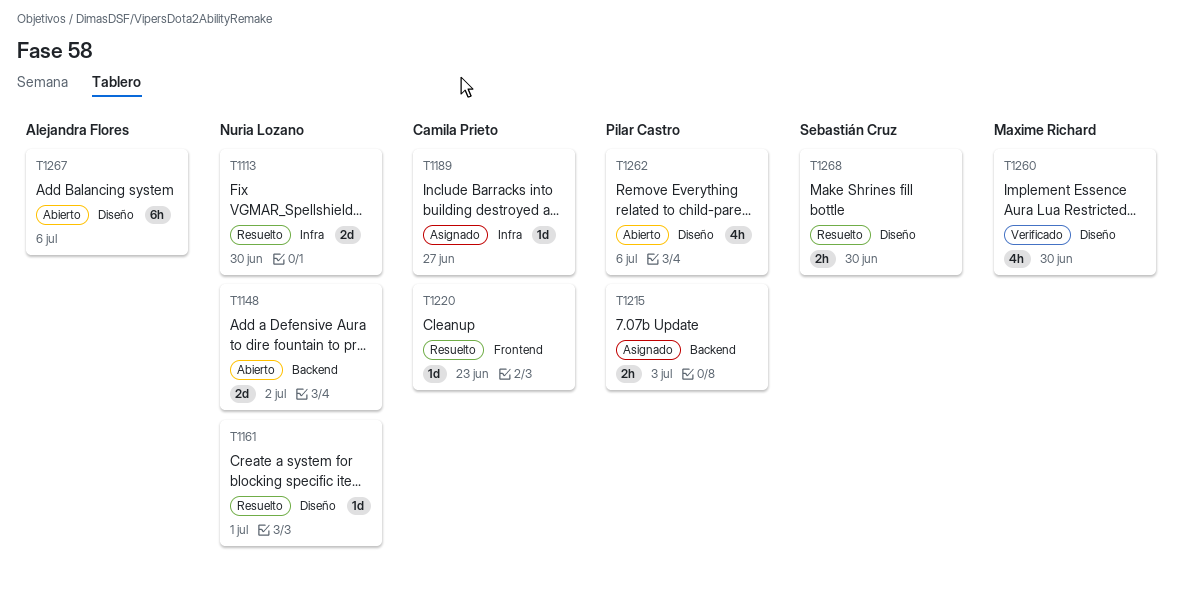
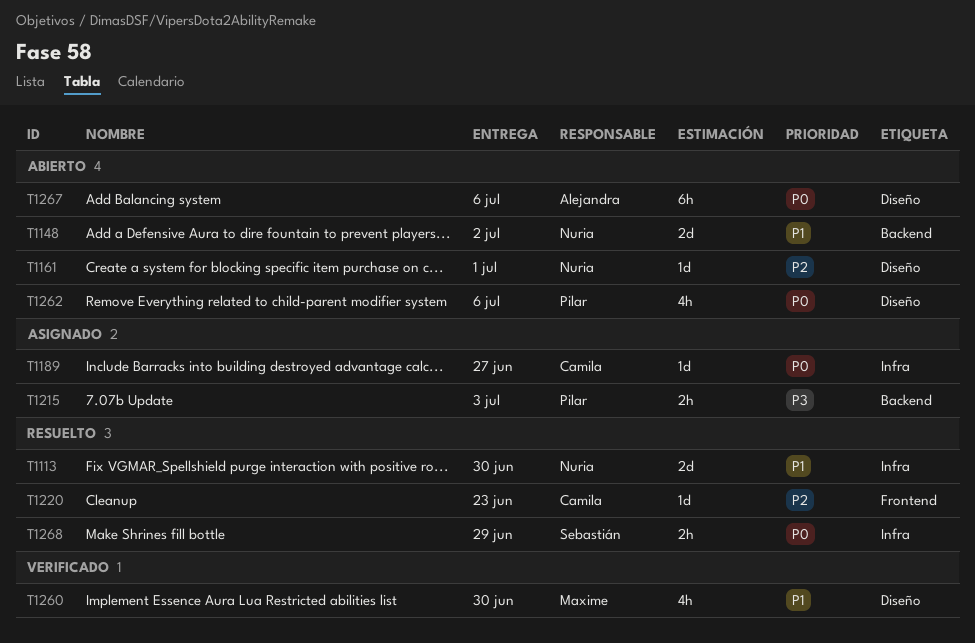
T1161, status: Resuelto -> Abierto
T1268, label: Diseño -> Infra
T1268, due: Jun 30 -> Jun 29

